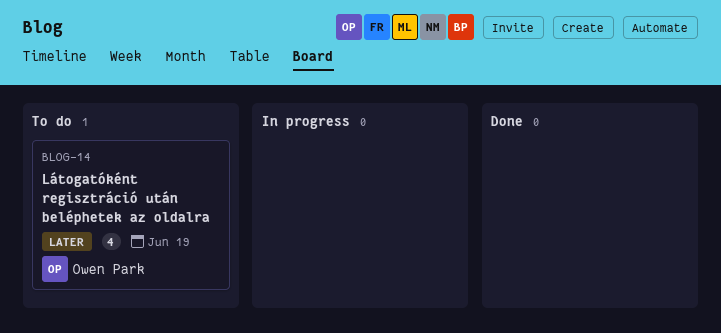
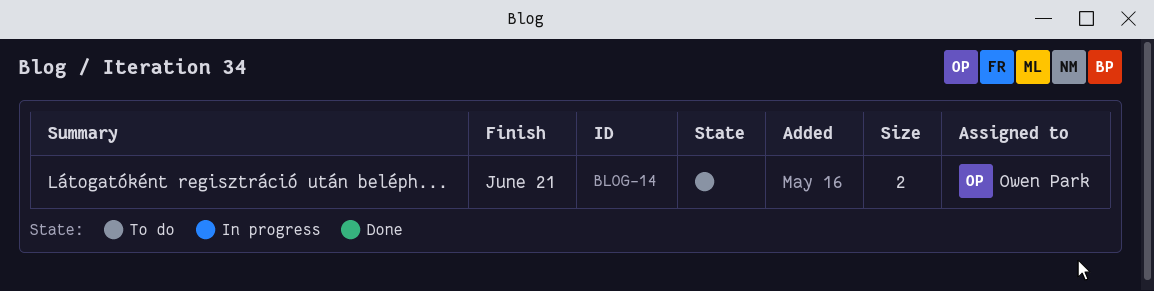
BLOG-14, estimate: 4 -> 2
BLOG-14, due: Jun 19 -> Jun 21

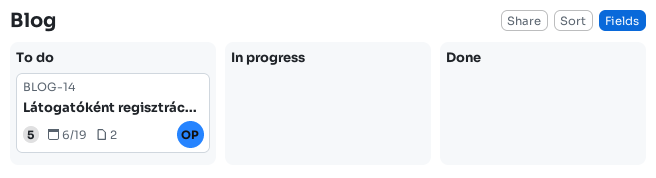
BLOG-14, estimate: 2 -> 5
BLOG-14, due: Jun 21 -> Jun 19

